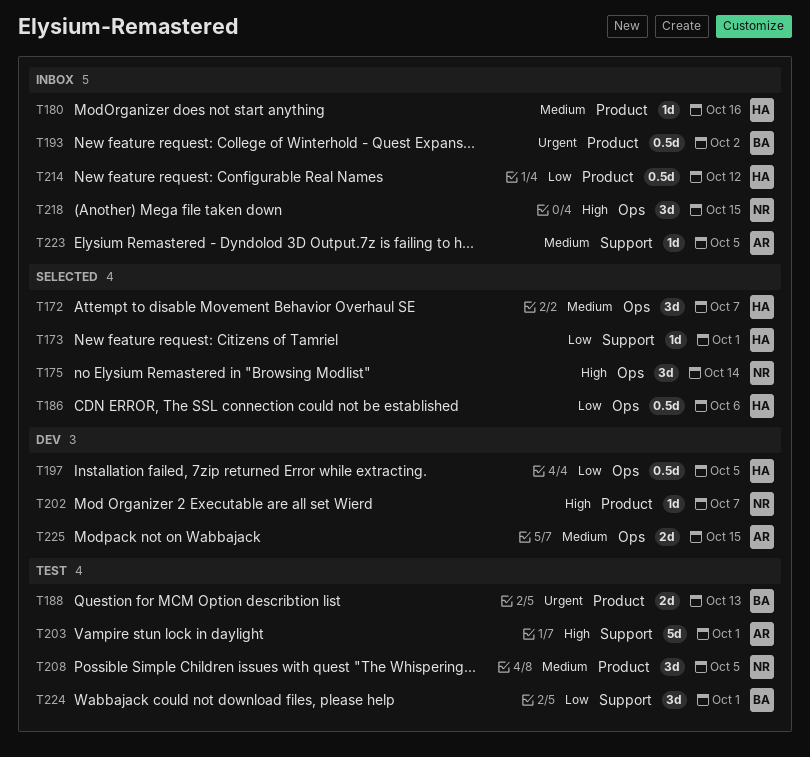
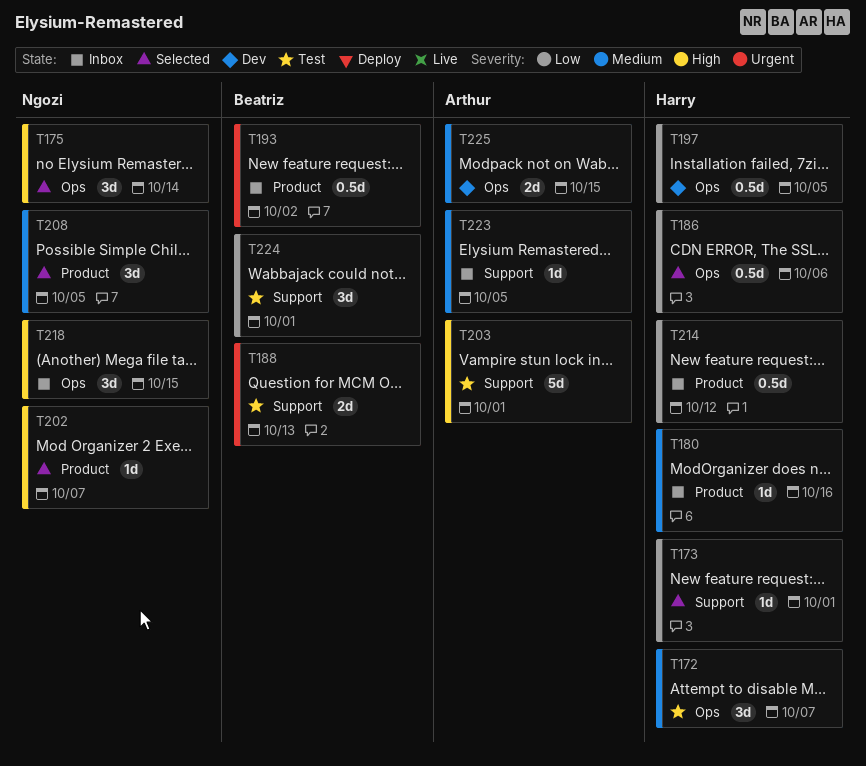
T172, status: Selected -> Test
T188, label: Product -> Support
T202, status: Dev -> Selected
T208, status: Test -> Selected

